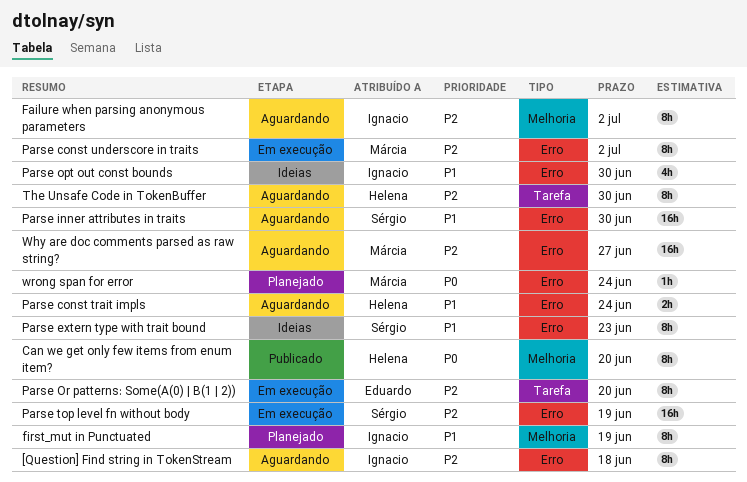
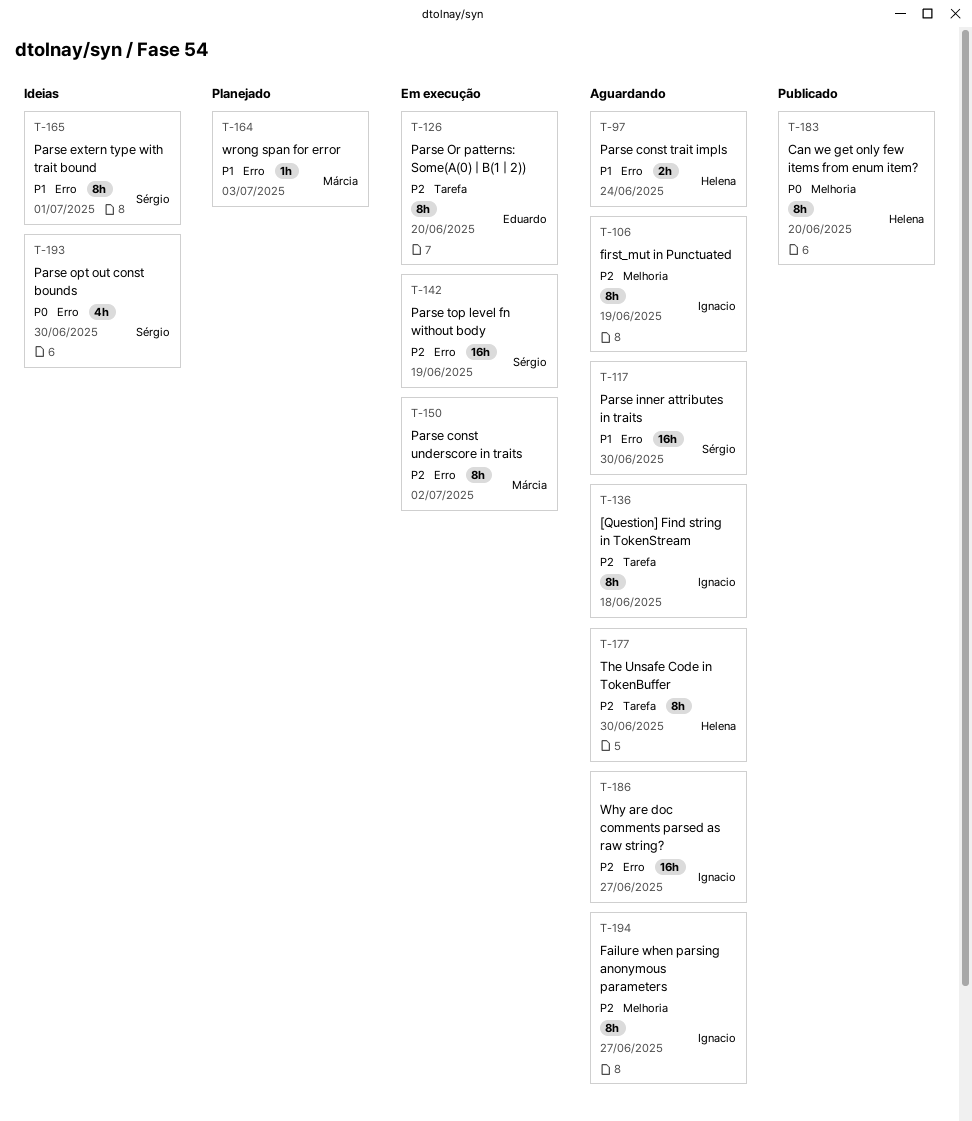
[Question] Find string in TokenStream, label: Erro -> Tarefa
Failure when parsing anonymous parameters, due: Jul 2 -> Jun 27
first_mut in Punctuated, status: Planejado -> Aguardando
first_mut in Punctuated, priority: P1 -> P2
Parse extern type with trait bound, due: Jun 23 -> Jul 1
Parse opt out const bounds, owner: Ignacio -> Sérgio
Parse opt out const bounds, priority: P1 -> P0
Why are doc comments parsed as raw string?, owner: Márcia -> Ignacio
wrong span for error, priority: P0 -> P1
wrong span for error, due: Jun 24 -> Jul 3

